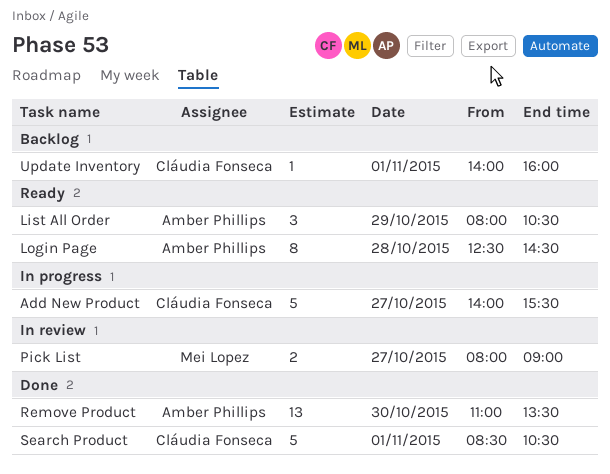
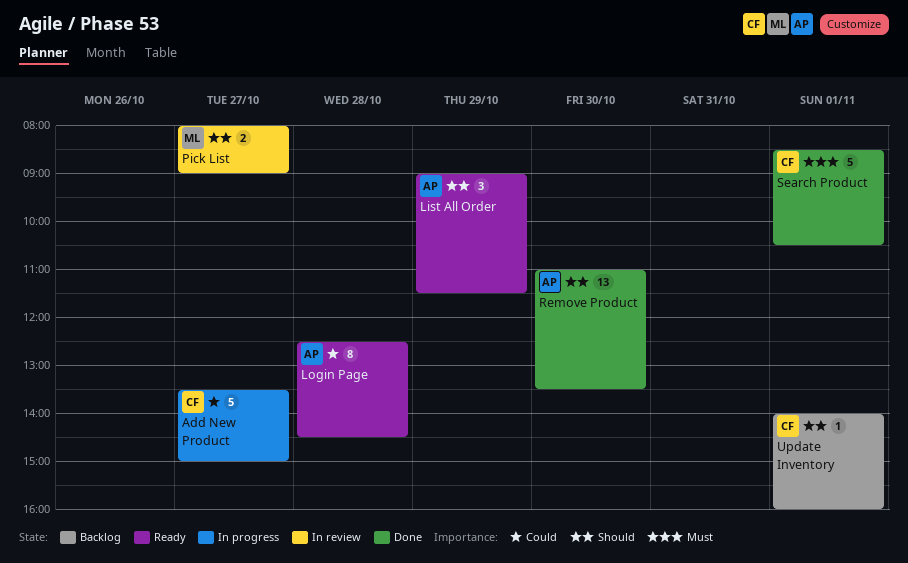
Add New Product, begins: 14:00 -> 13:30
Add New Product, ends: 15:30 -> 15:00
List All Order, begins: 08:00 -> 09:00
List All Order, ends: 10:30 -> 11:30

